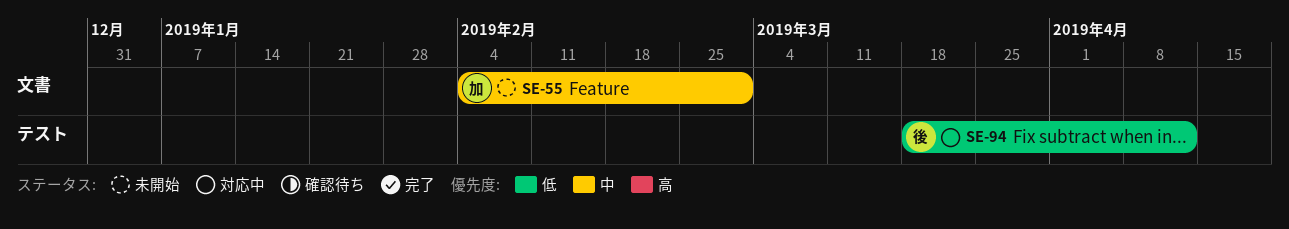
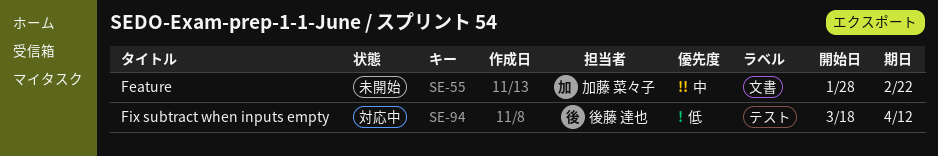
SE-55, start: Feb 4 -> Jan 28
SE-55, due: Mar 1 -> Feb 22

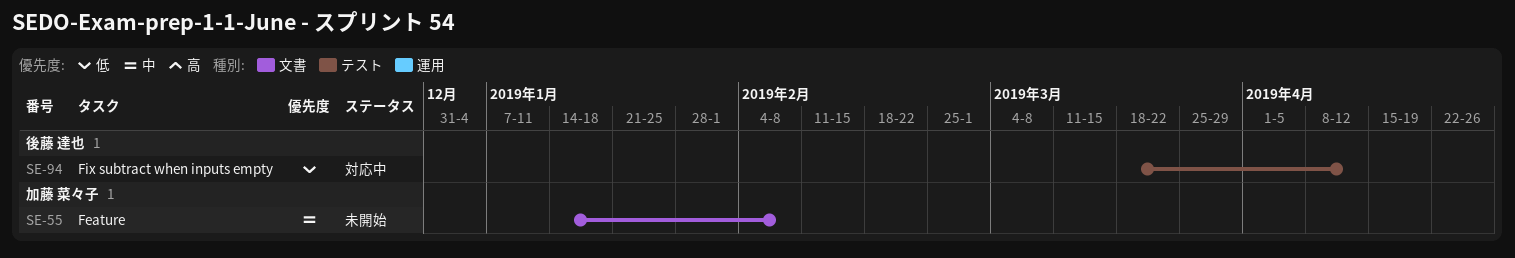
SE-55, start: Jan 28 -> Jan 14
SE-55, due: Feb 22 -> Feb 8

